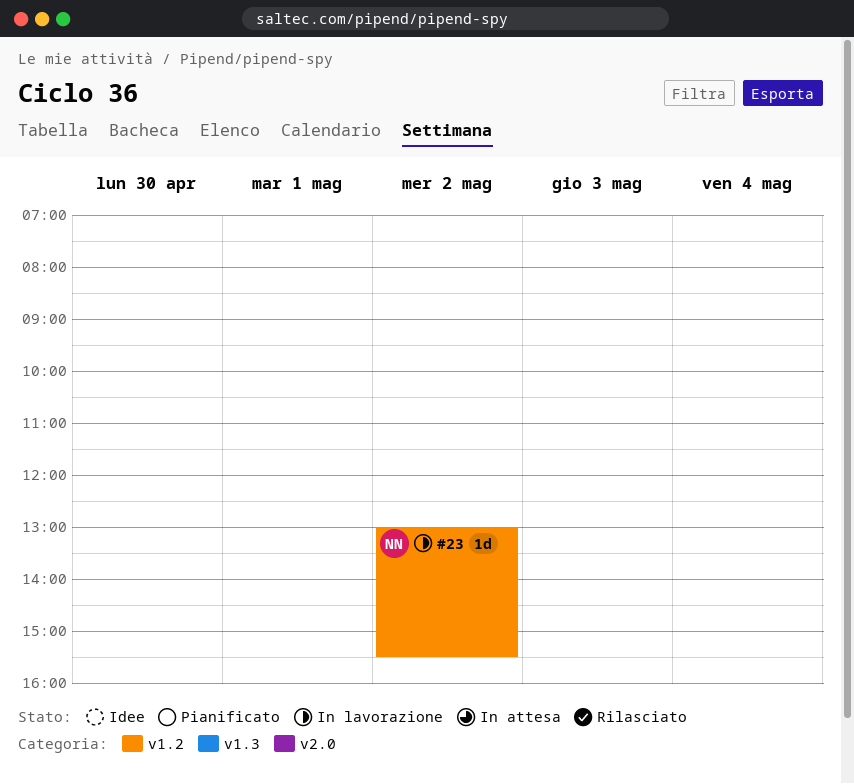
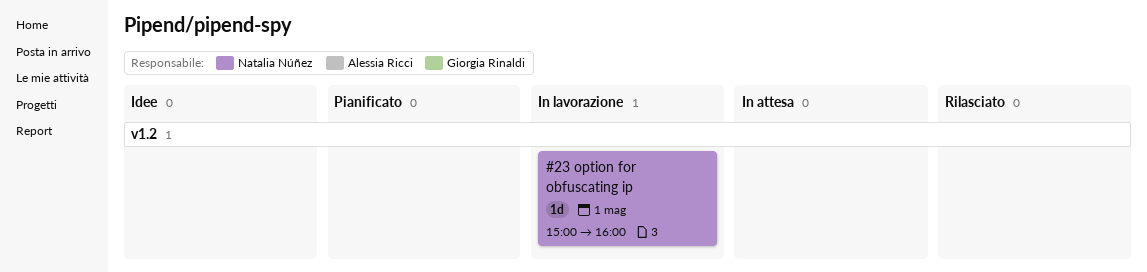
#23, day: May 2 -> May 1
#23, begins: 13:00 -> 15:00
#23, ends: 15:30 -> 16:00

